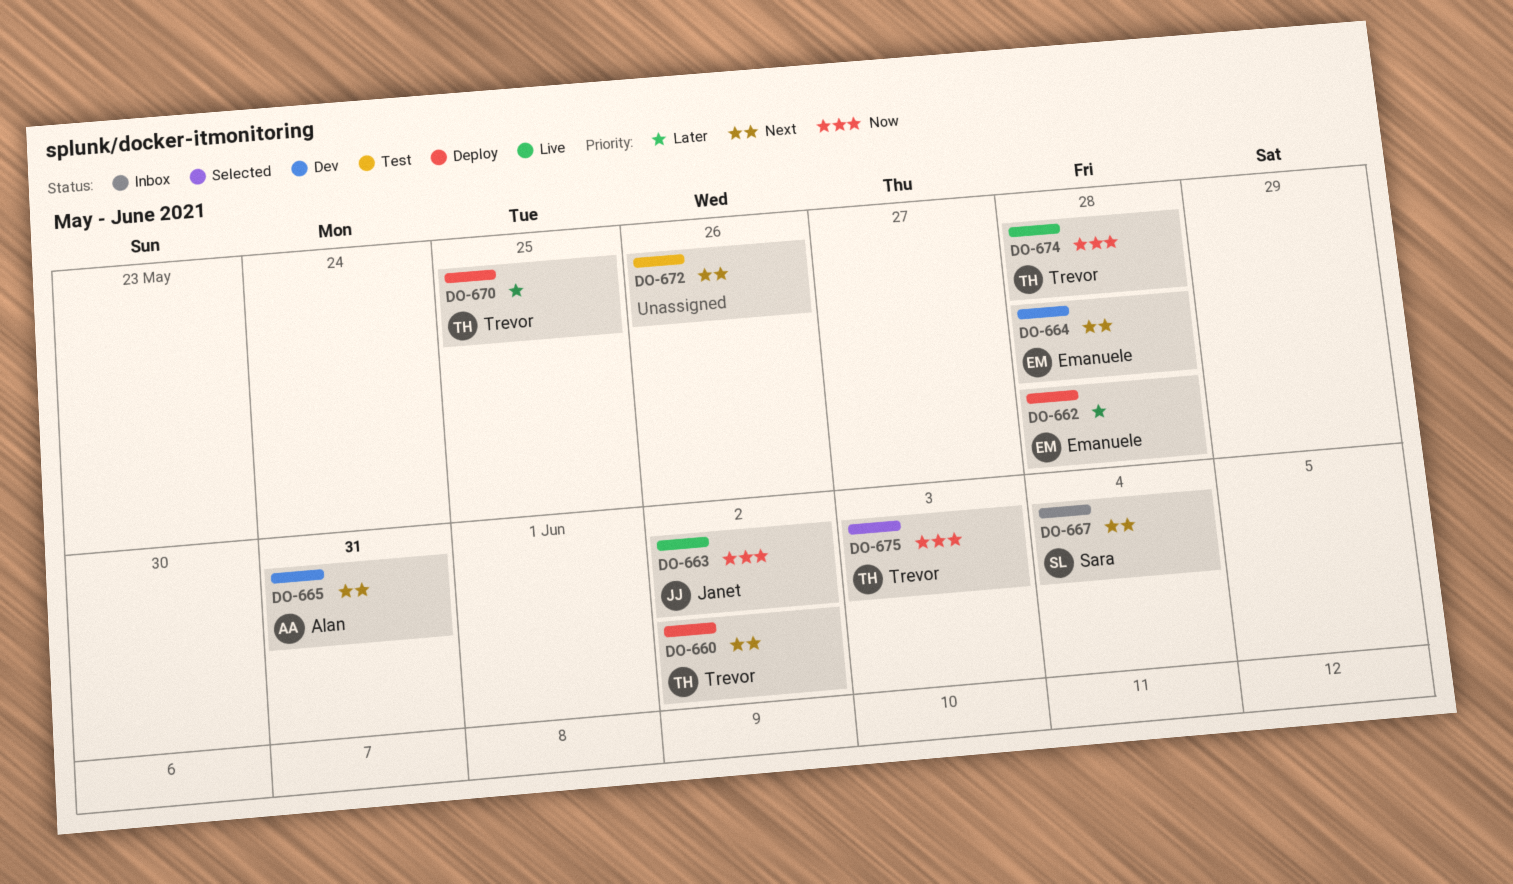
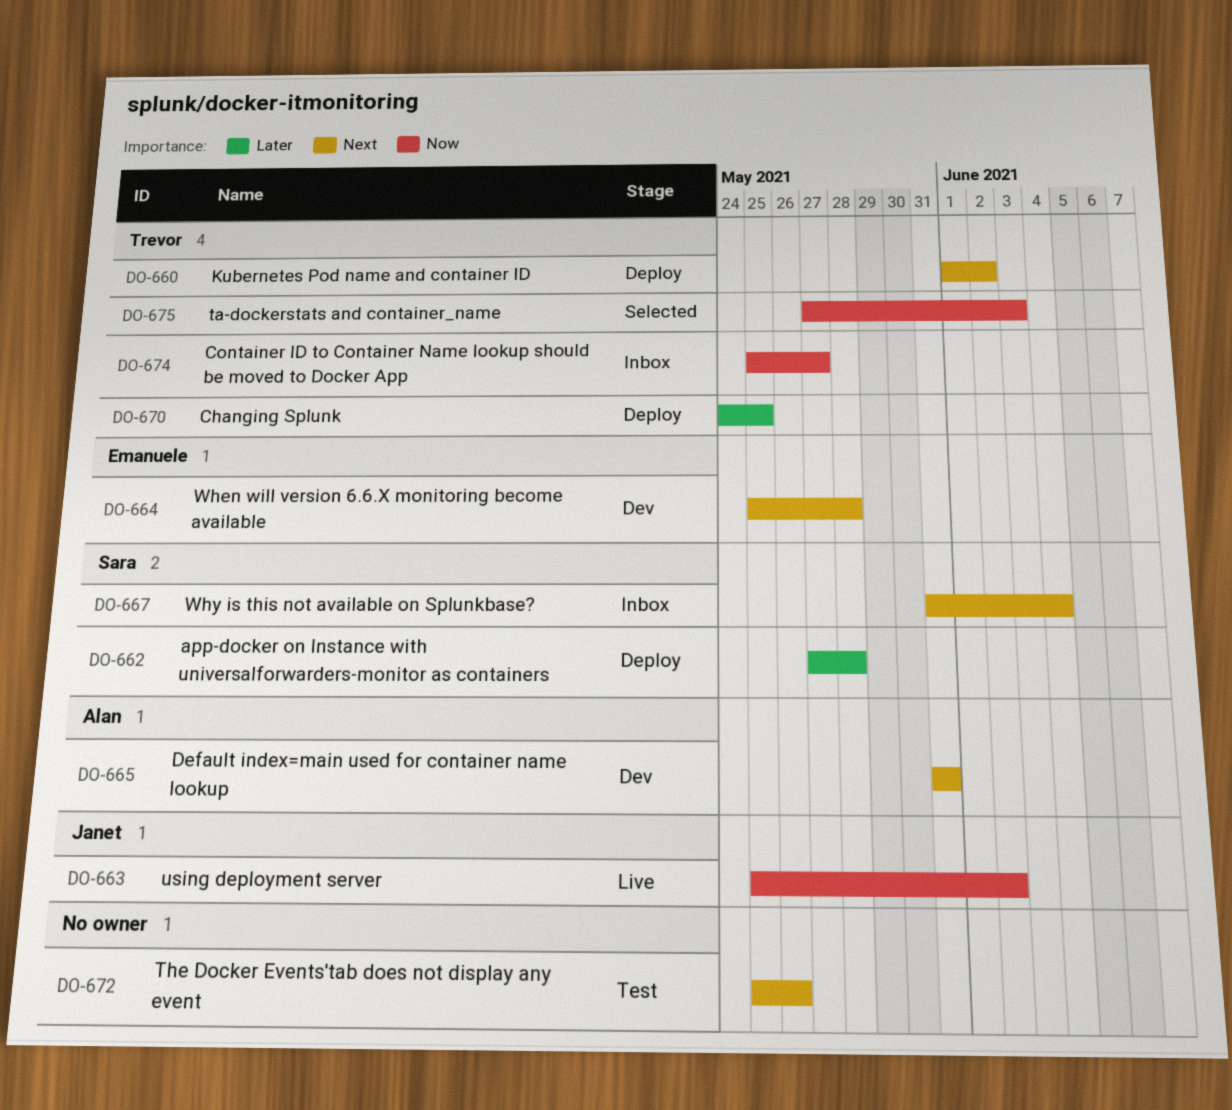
DO-662, owner: Emanuele -> Sara
DO-674, status: Live -> Inbox
DO-674, due: May 28 -> May 27

